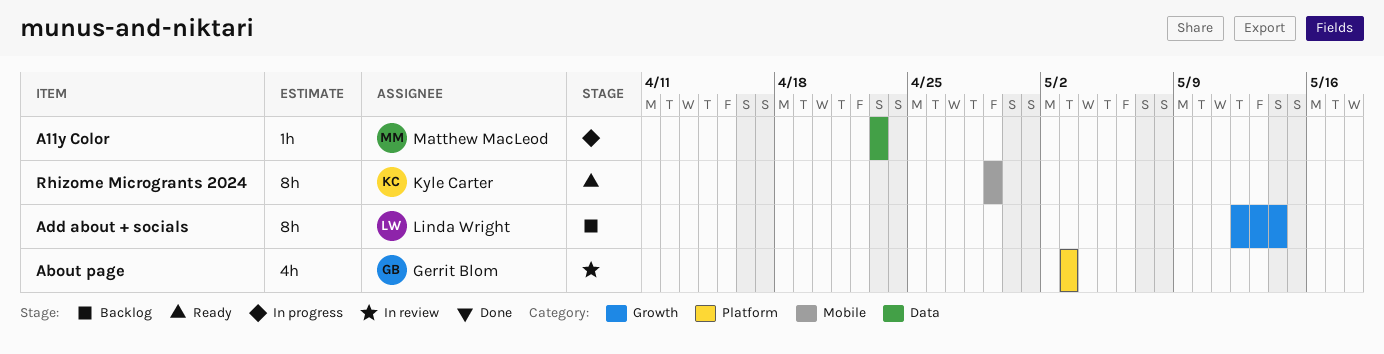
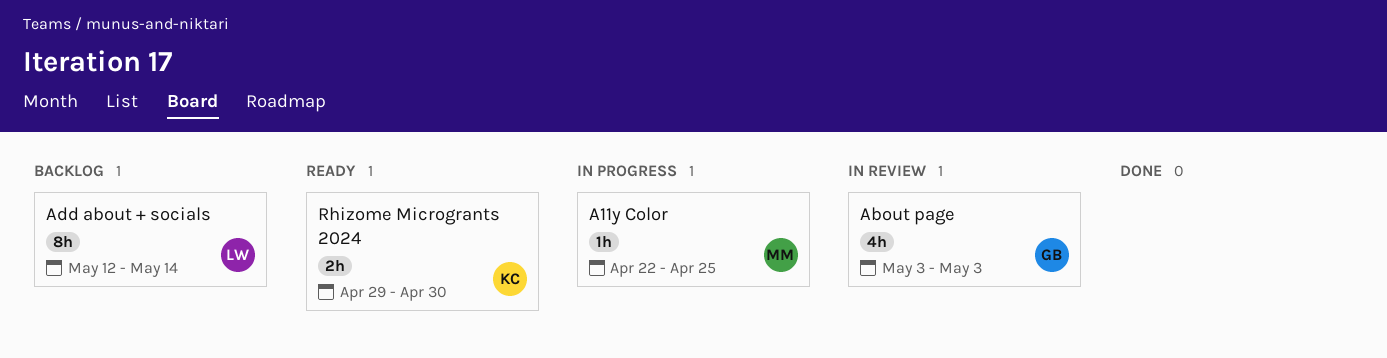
A11y Color, start: Apr 23 -> Apr 22
A11y Color, due: Apr 23 -> Apr 25
Rhizome Microgrants 2024, estimate: 8h -> 2h
Rhizome Microgrants 2024, due: Apr 29 -> Apr 30

